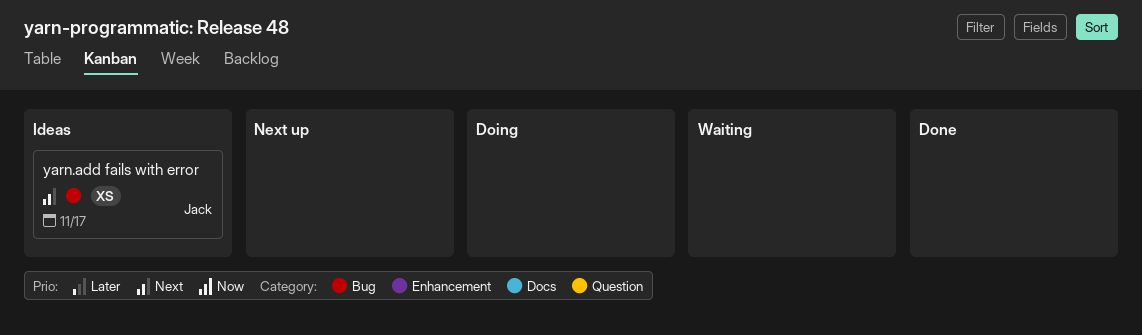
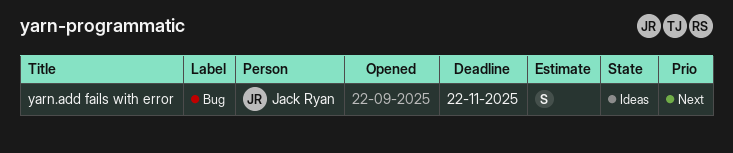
yarn.add fails with error, estimate: XS -> S
yarn.add fails with error, due: Nov 17 -> Nov 22

